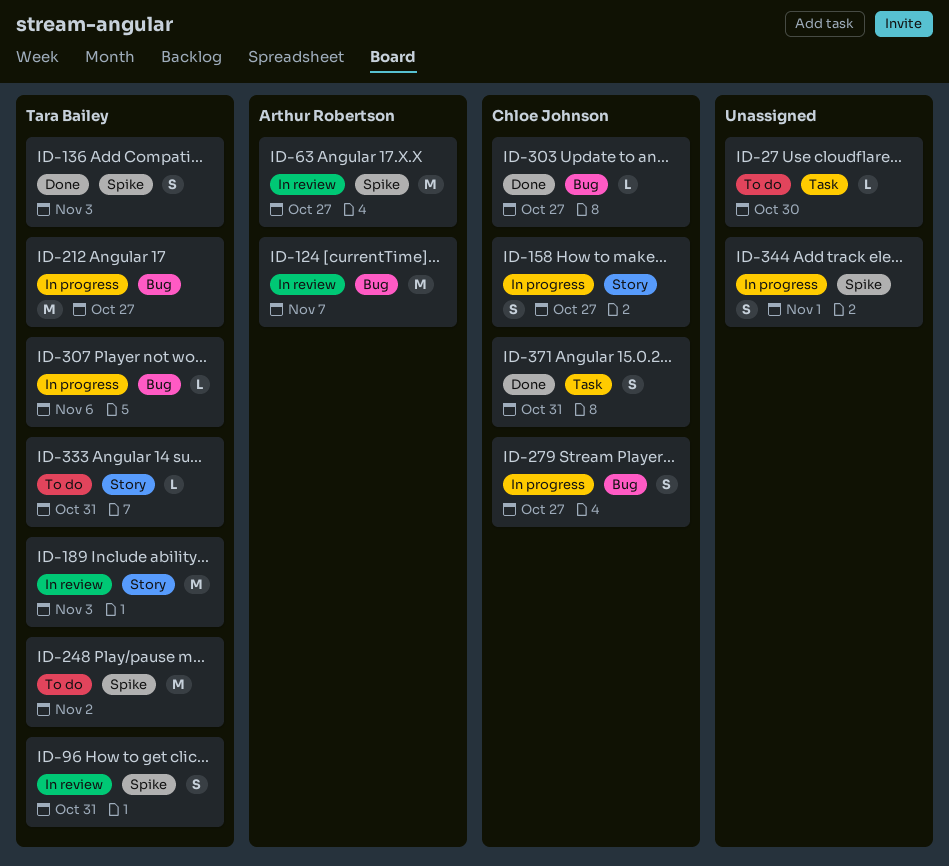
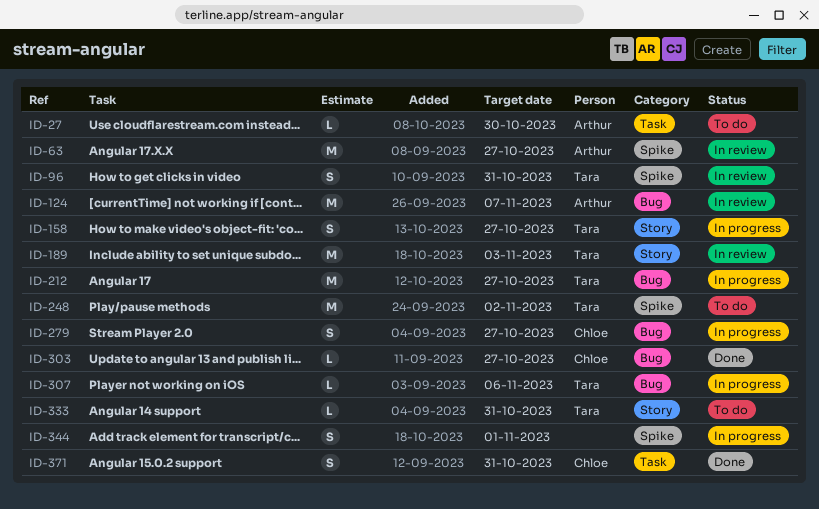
ID-27, owner: none -> Arthur Robertson
ID-136: present -> none
ID-158, owner: Chloe Johnson -> Tara Bailey

